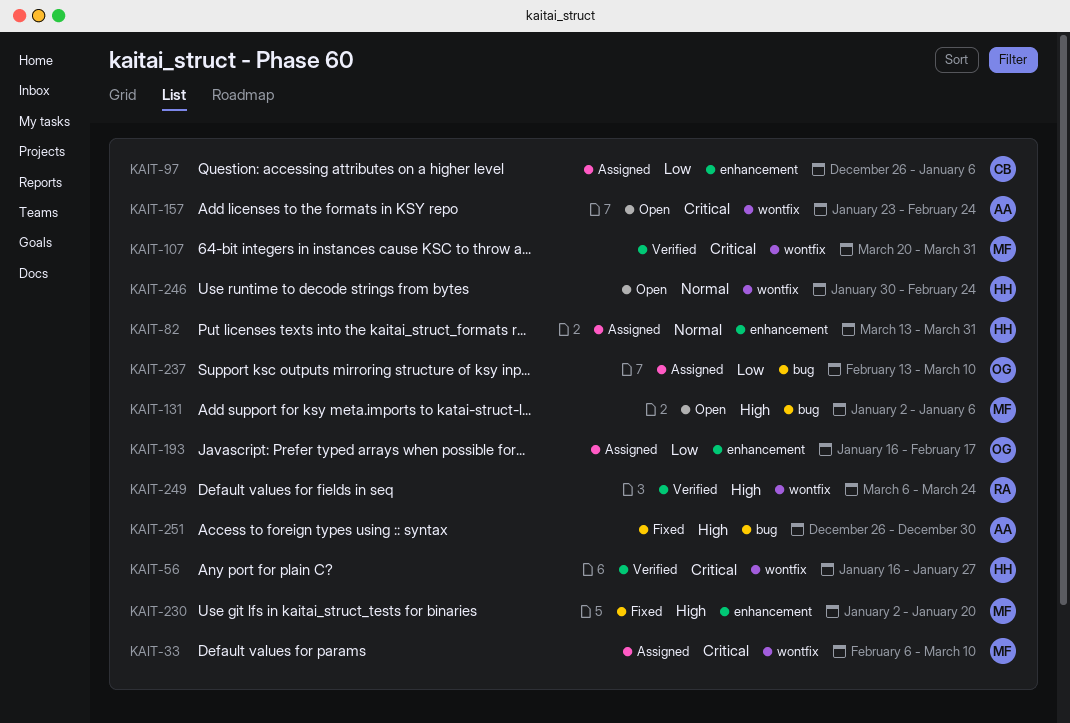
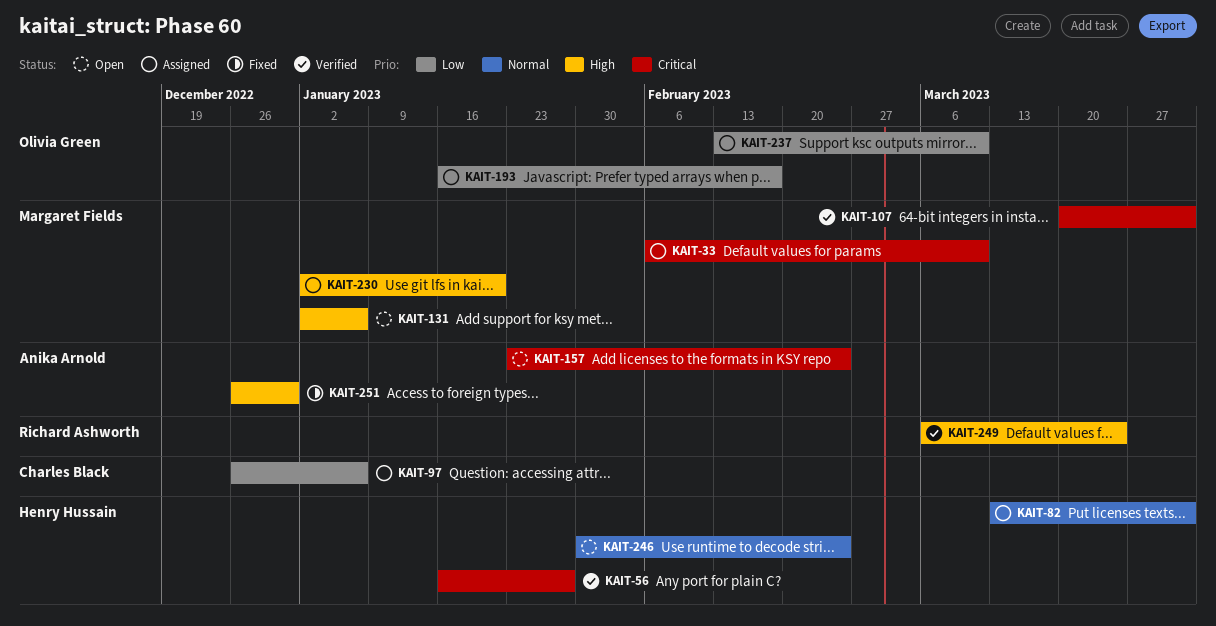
KAIT-230, status: Fixed -> Assigned

